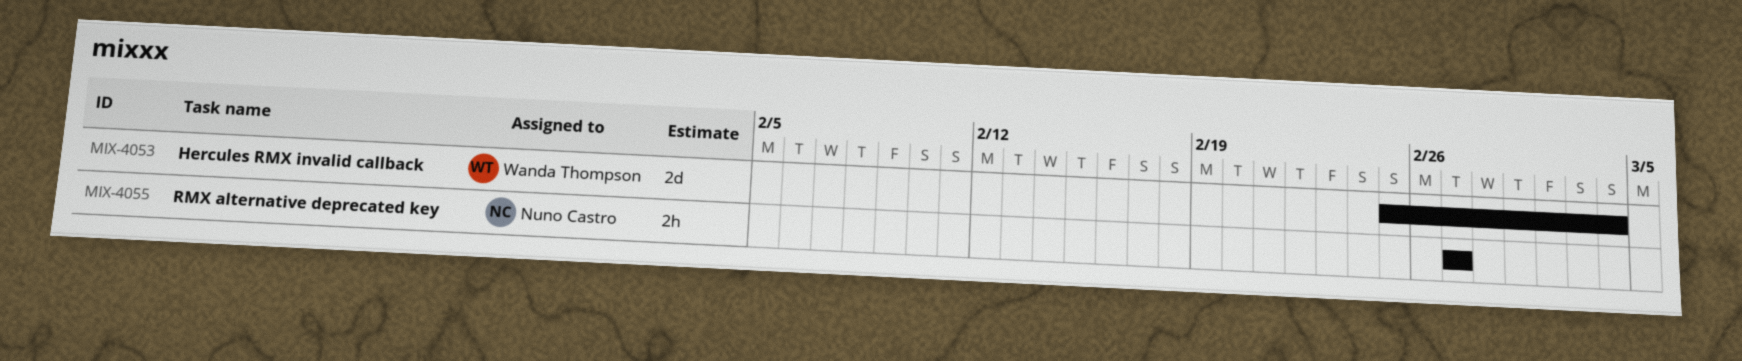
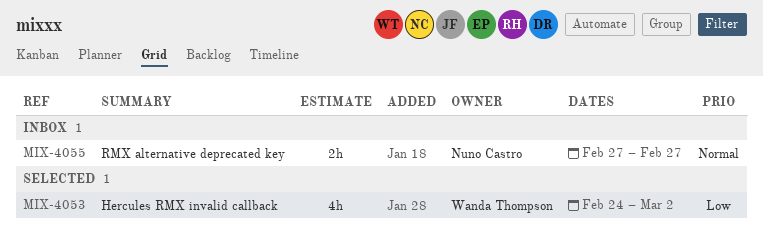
MIX-4053, estimate: 2d -> 4h
MIX-4053, start: Feb 25 -> Feb 24
MIX-4053, due: Mar 4 -> Mar 2

